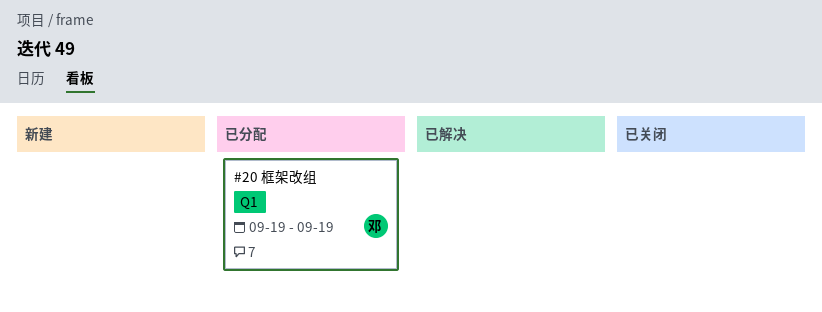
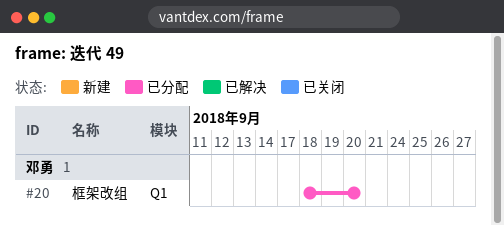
#20, start: Sep 19 -> Sep 18
#20, due: Sep 19 -> Sep 20

